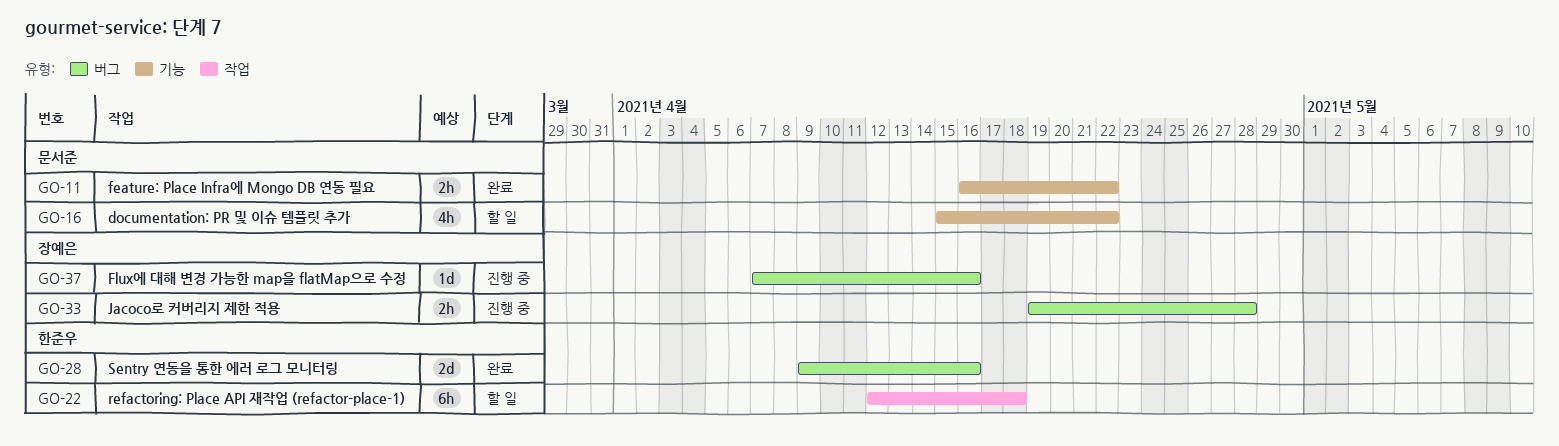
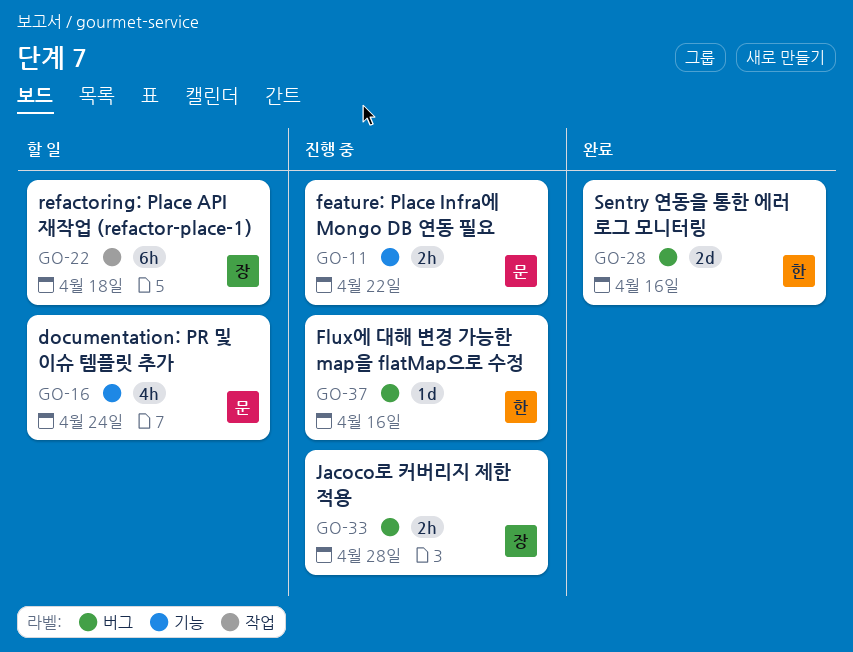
GO-11, status: 완료 -> 진행 중
GO-16, due: Apr 22 -> Apr 24
GO-22, owner: 한준우 -> 장예은
GO-37, owner: 장예은 -> 한준우

